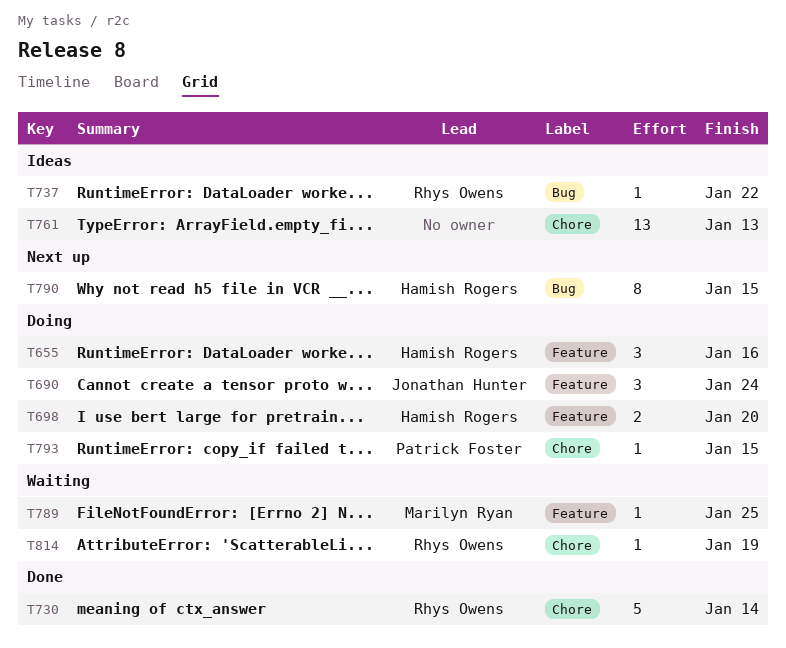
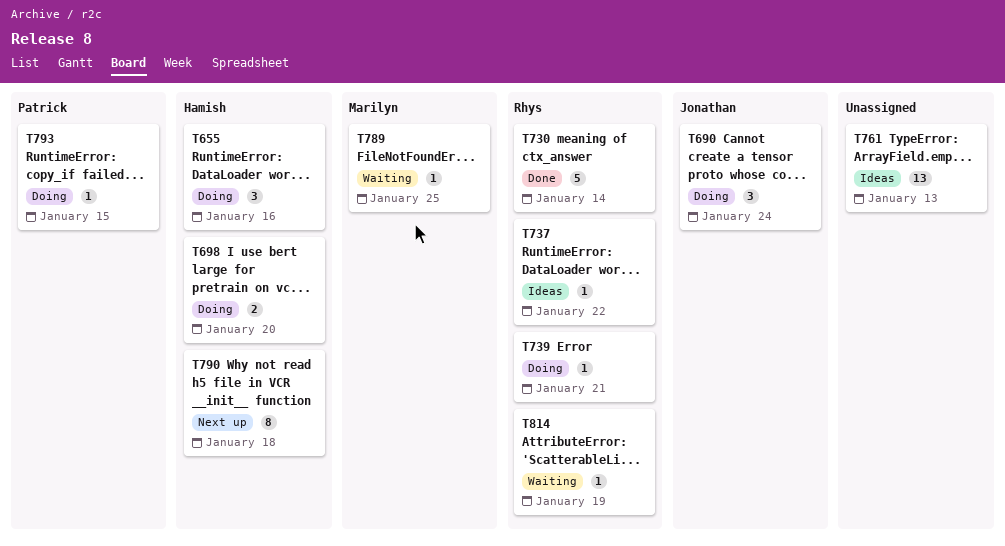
T739: none -> present
T790, due: Jan 15 -> Jan 18

